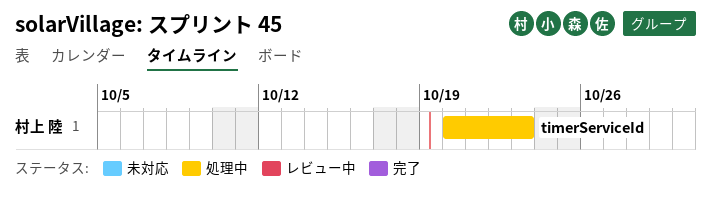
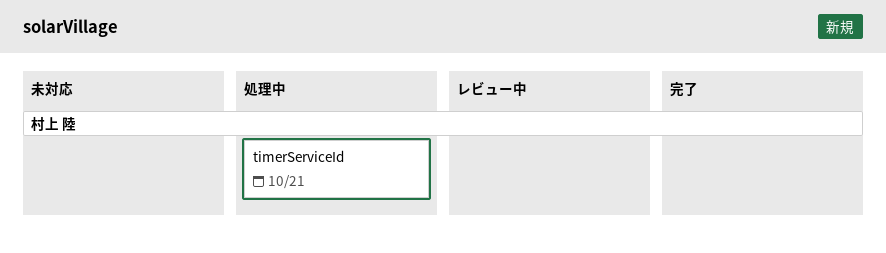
timerServiceId, due: Oct 23 -> Oct 21

